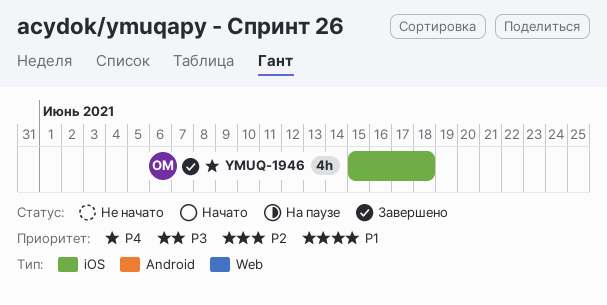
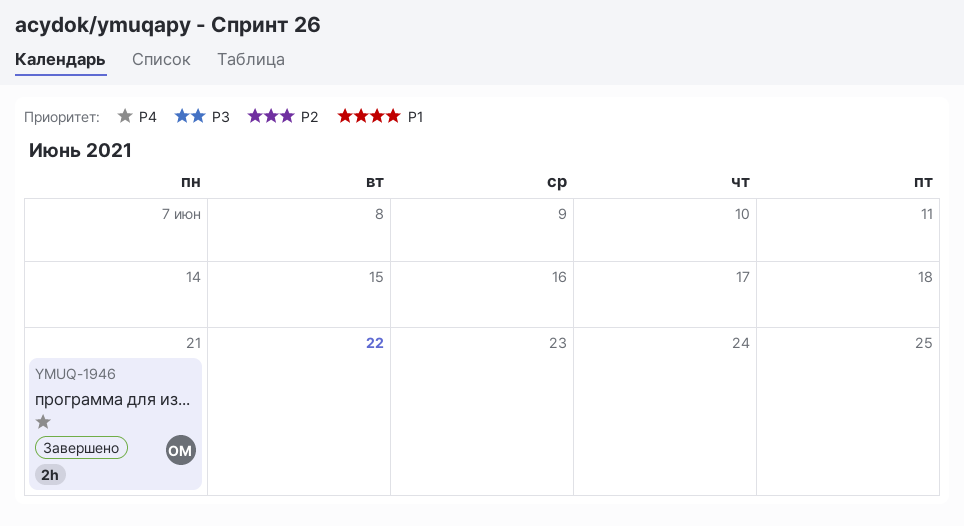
YMUQ-1946, estimate: 4h -> 2h
YMUQ-1946, due: Jun 18 -> Jun 21

